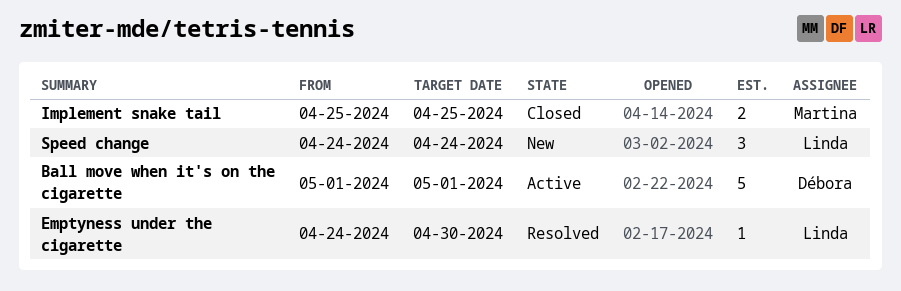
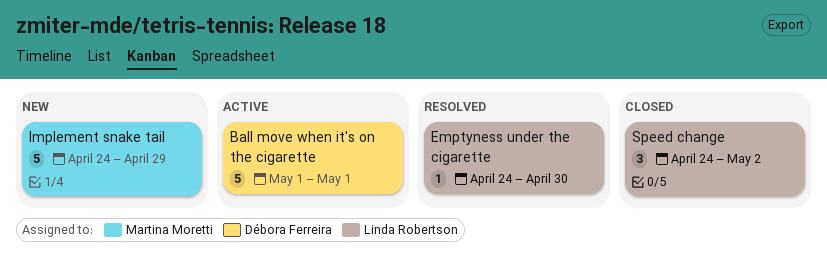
Implement snake tail, status: Closed -> New
Implement snake tail, estimate: 2 -> 5
Implement snake tail, start: Apr 25 -> Apr 24
Implement snake tail, due: Apr 25 -> Apr 29
Speed change, status: New -> Closed
Speed change, due: Apr 24 -> May 2

